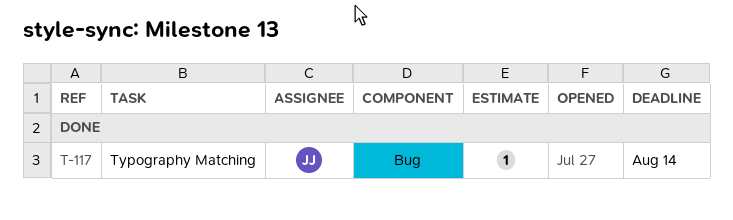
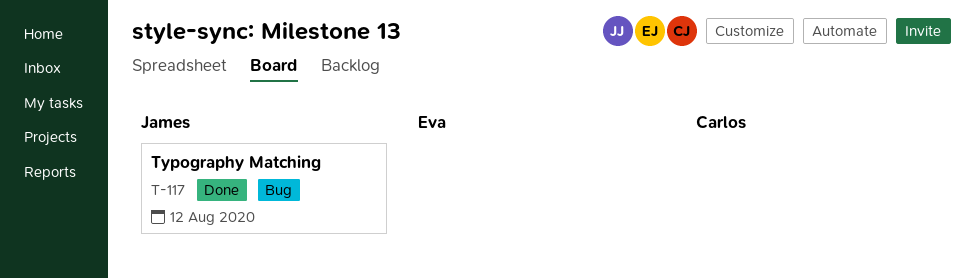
T-117, due: Aug 14 -> Aug 12

